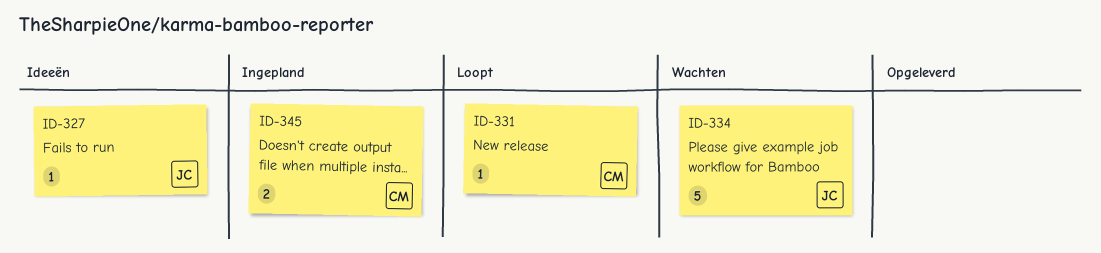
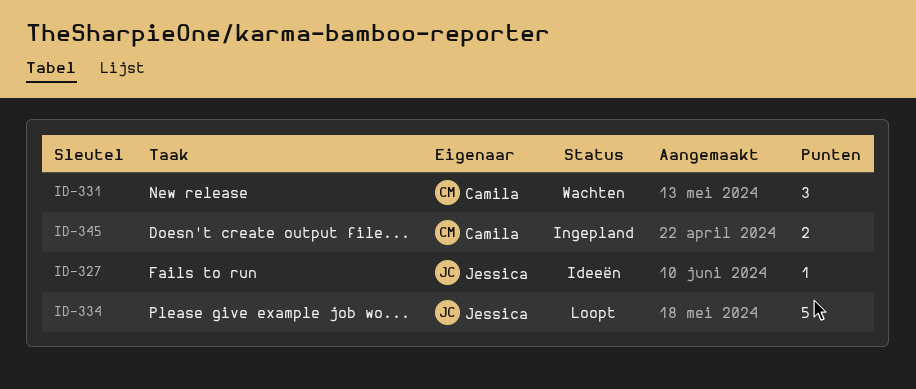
ID-331, status: Loopt -> Wachten
ID-331, estimate: 1 -> 3
ID-334, status: Wachten -> Loopt

